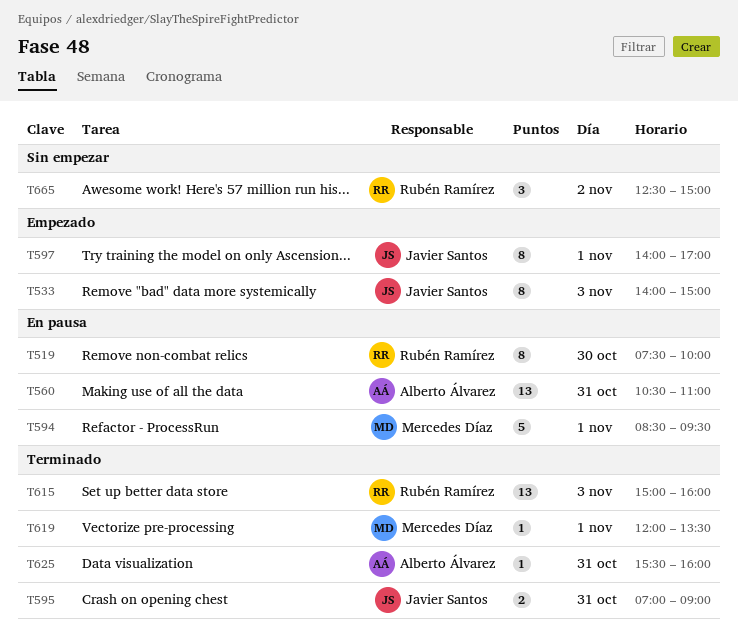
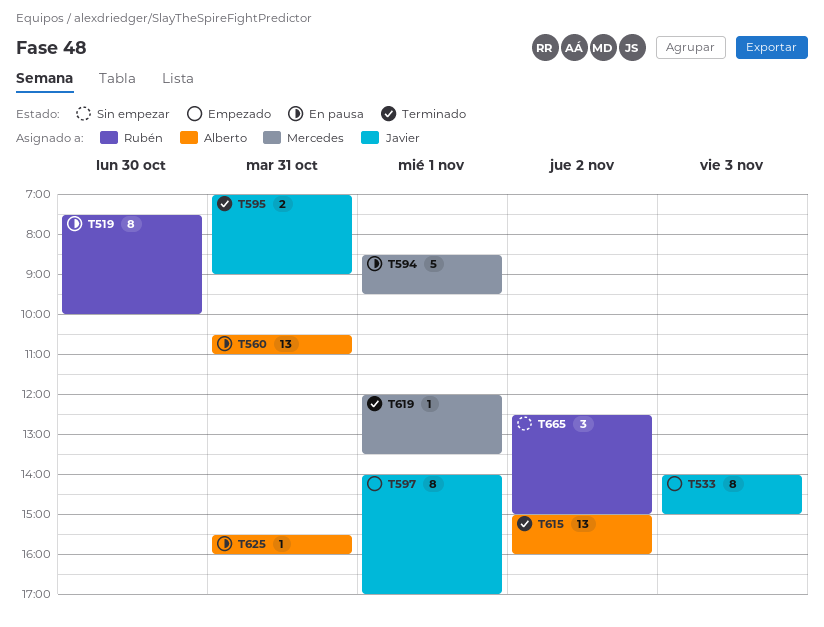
T615, owner: Rubén Ramírez -> Alberto Álvarez
T615, day: Nov 3 -> Nov 2
T625, status: Terminado -> En pausa

